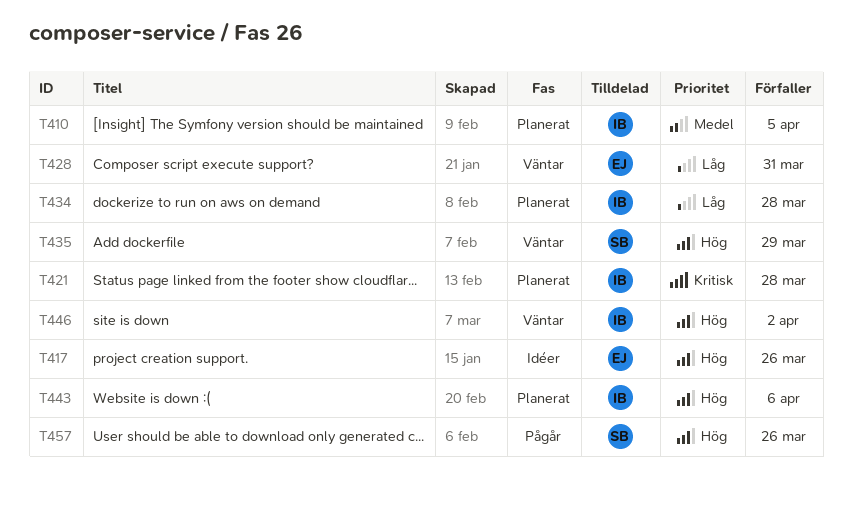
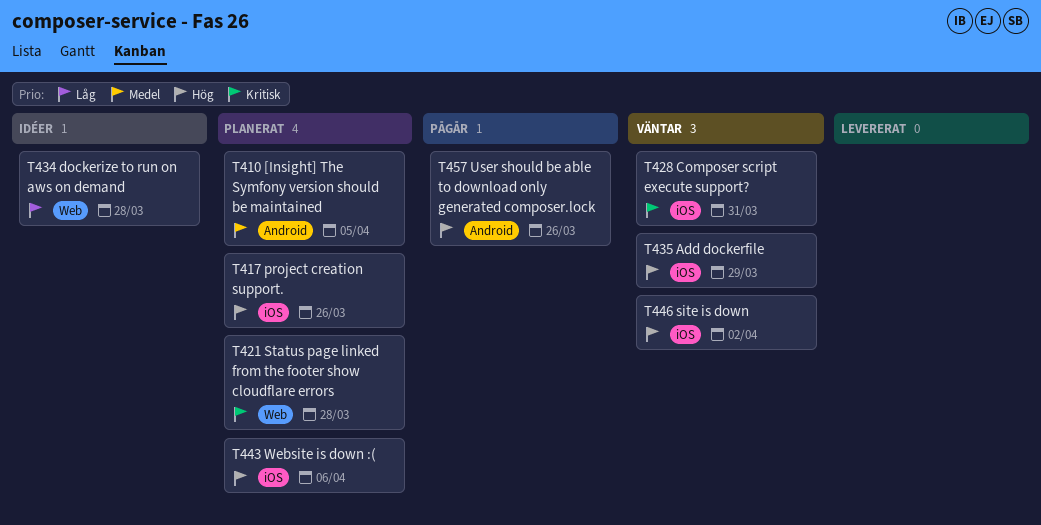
T417, status: Idéer -> Planerat
T428, priority: Låg -> Kritisk
T434, status: Planerat -> Idéer

